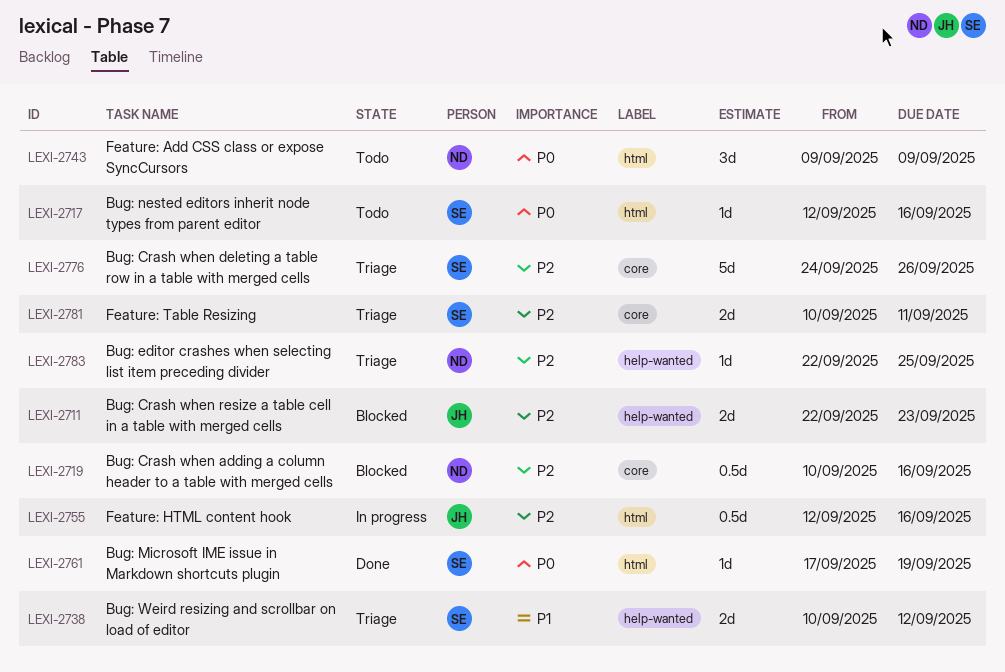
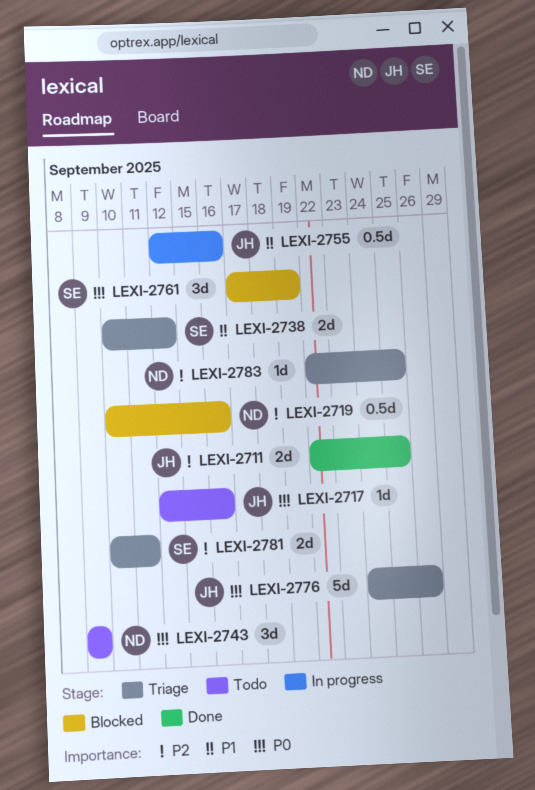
LEXI-2711, status: Blocked -> Done
LEXI-2711, due: Sep 23 -> Sep 25
LEXI-2717, owner: SE -> JH
LEXI-2755, priority: P2 -> P1
LEXI-2761, status: Done -> Blocked
LEXI-2761, estimate: 1d -> 3d
LEXI-2776, owner: SE -> JH
LEXI-2776, priority: P2 -> P0

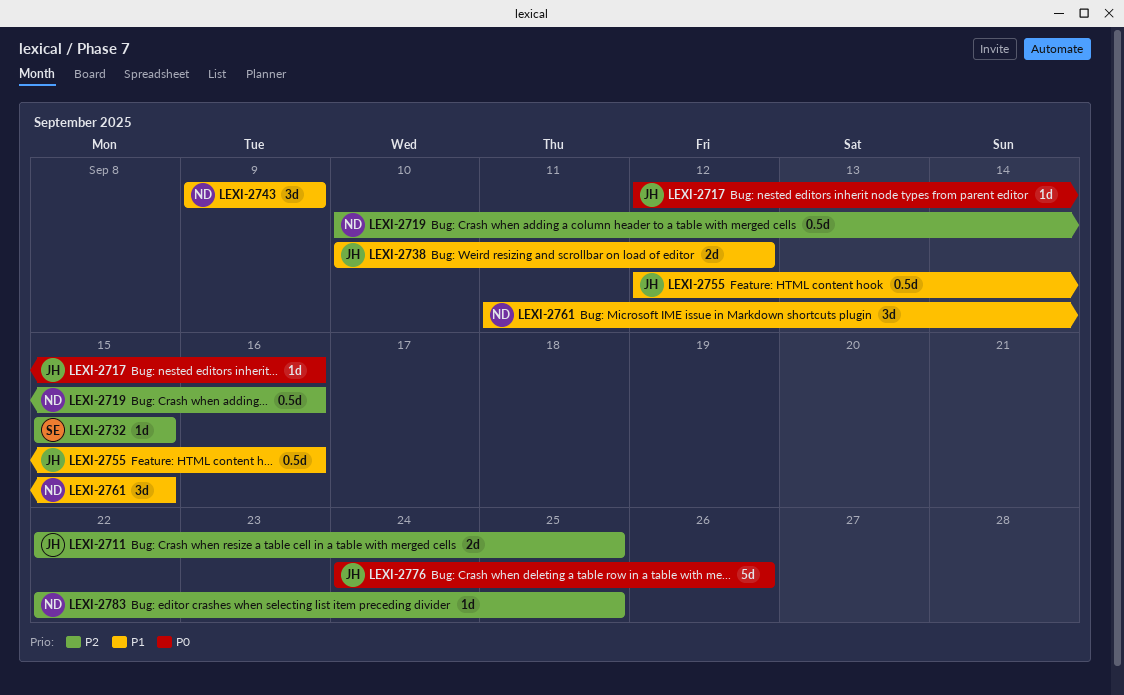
LEXI-2732: none -> present
LEXI-2738, owner: SE -> JH
LEXI-2743, priority: P0 -> P1
LEXI-2761, owner: SE -> ND
LEXI-2761, priority: P0 -> P1
LEXI-2761, start: Sep 17 -> Sep 11
LEXI-2761, due: Sep 19 -> Sep 15
LEXI-2781: present -> none

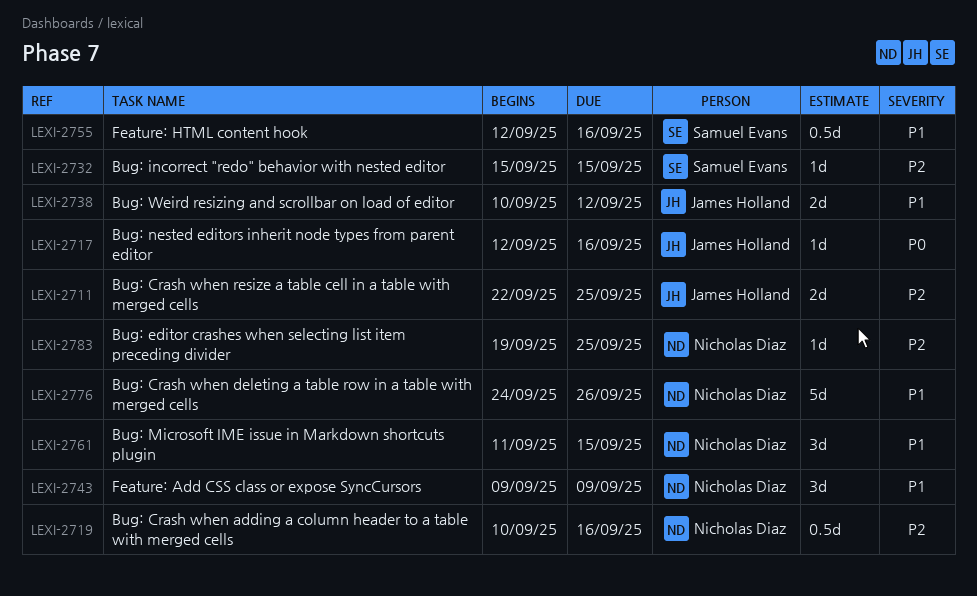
LEXI-2755, owner: James Holland -> Samuel Evans
LEXI-2776, owner: James Holland -> Nicholas Diaz
LEXI-2776, priority: P0 -> P1
LEXI-2783, start: Sep 22 -> Sep 19

